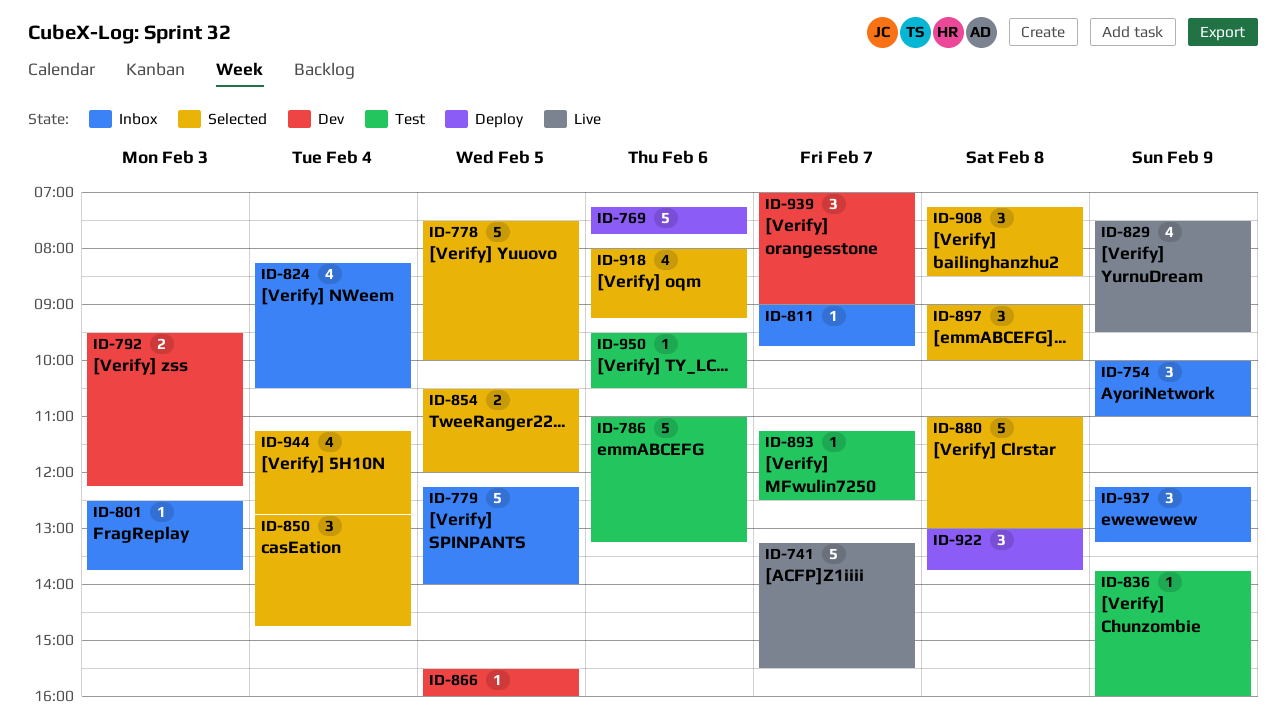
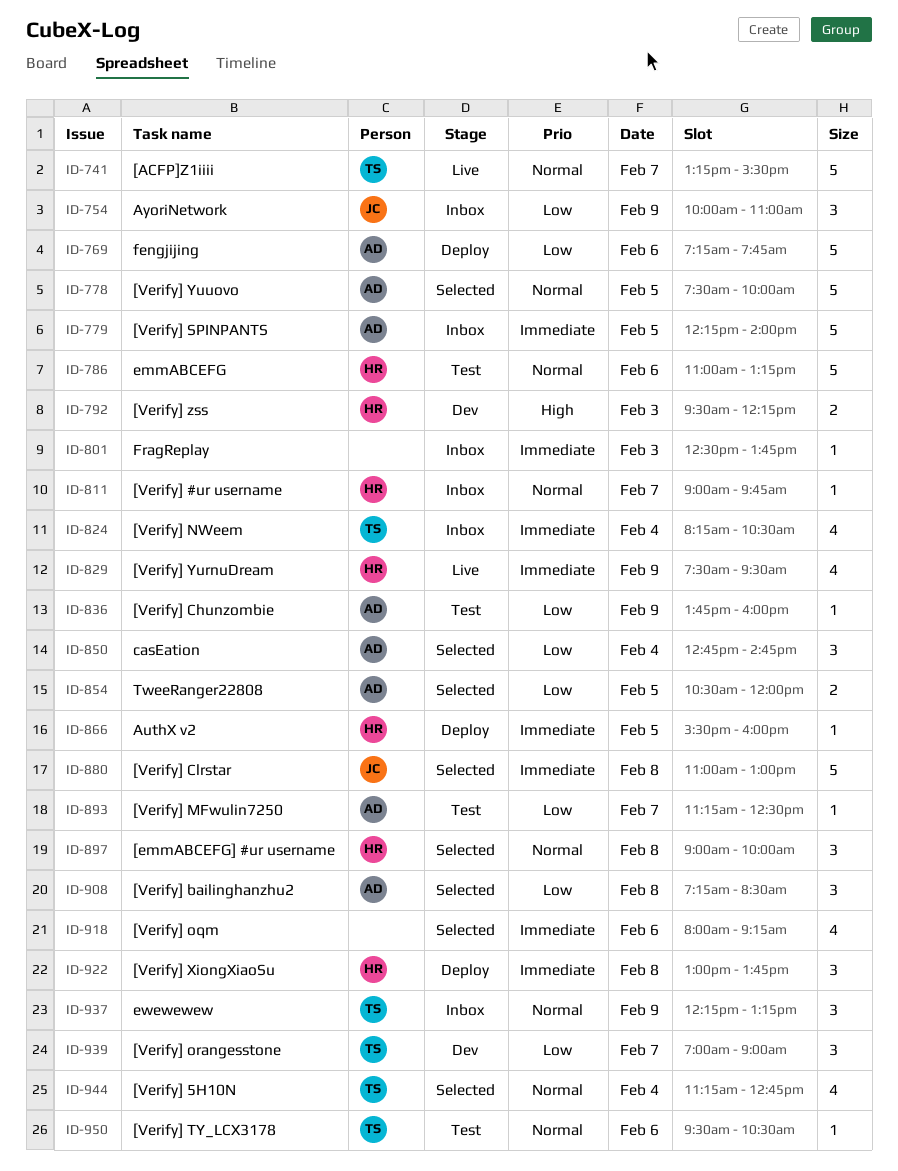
ID-866, status: Dev -> Deploy

